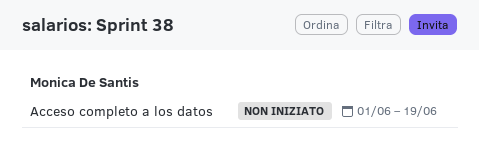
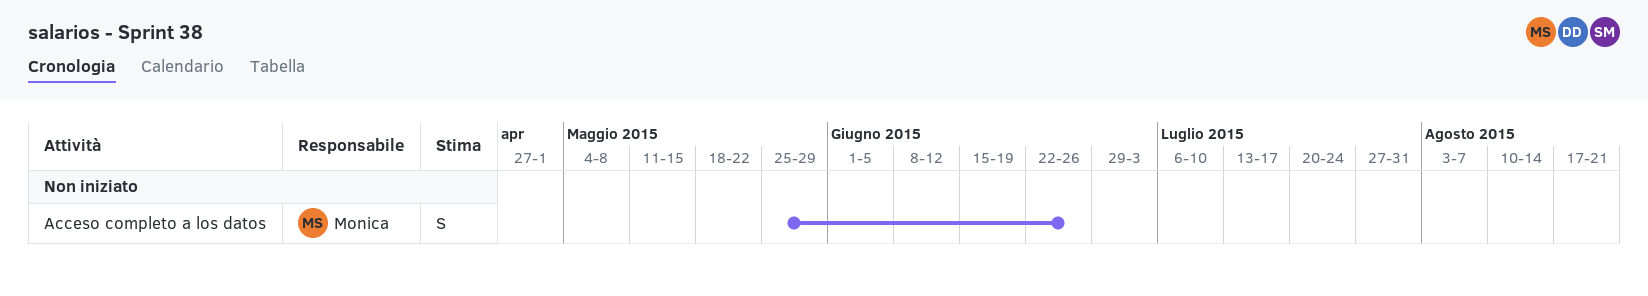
Acceso completo a los datos, start: Jun 1 -> May 25
Acceso completo a los datos, due: Jun 19 -> Jun 26

